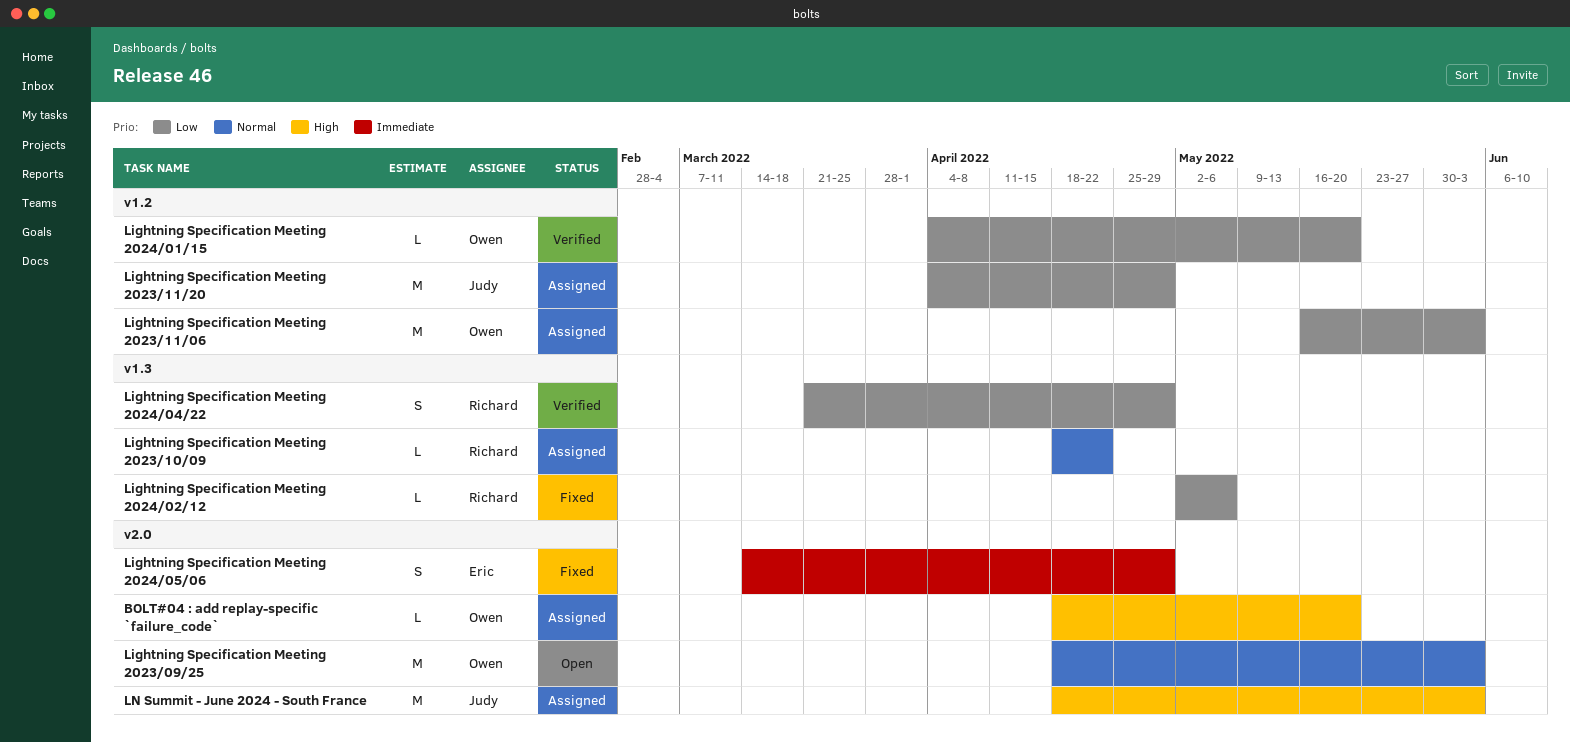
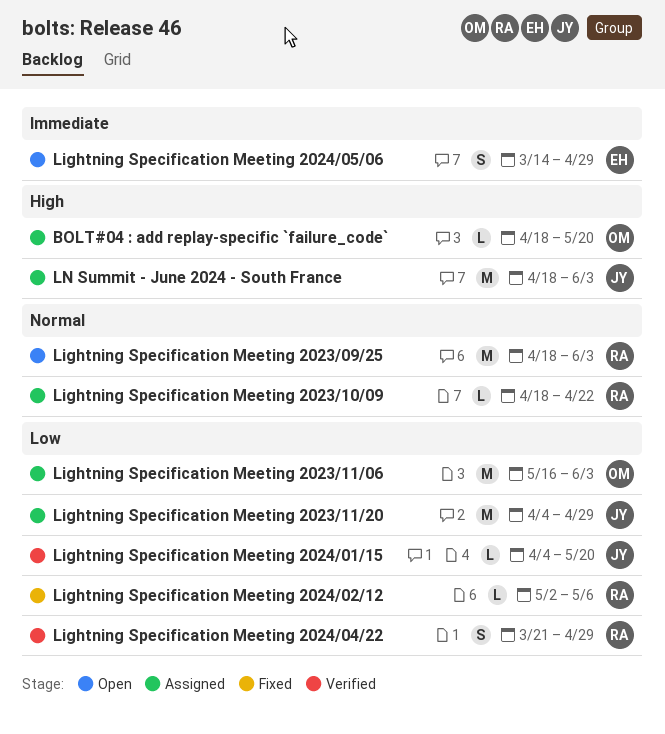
Lightning Specification Meeting 2023/09/25, owner: Owen -> Richard
Lightning Specification Meeting 2024/01/15, owner: Owen -> Judy
Lightning Specification Meeting 2024/05/06, status: Fixed -> Open

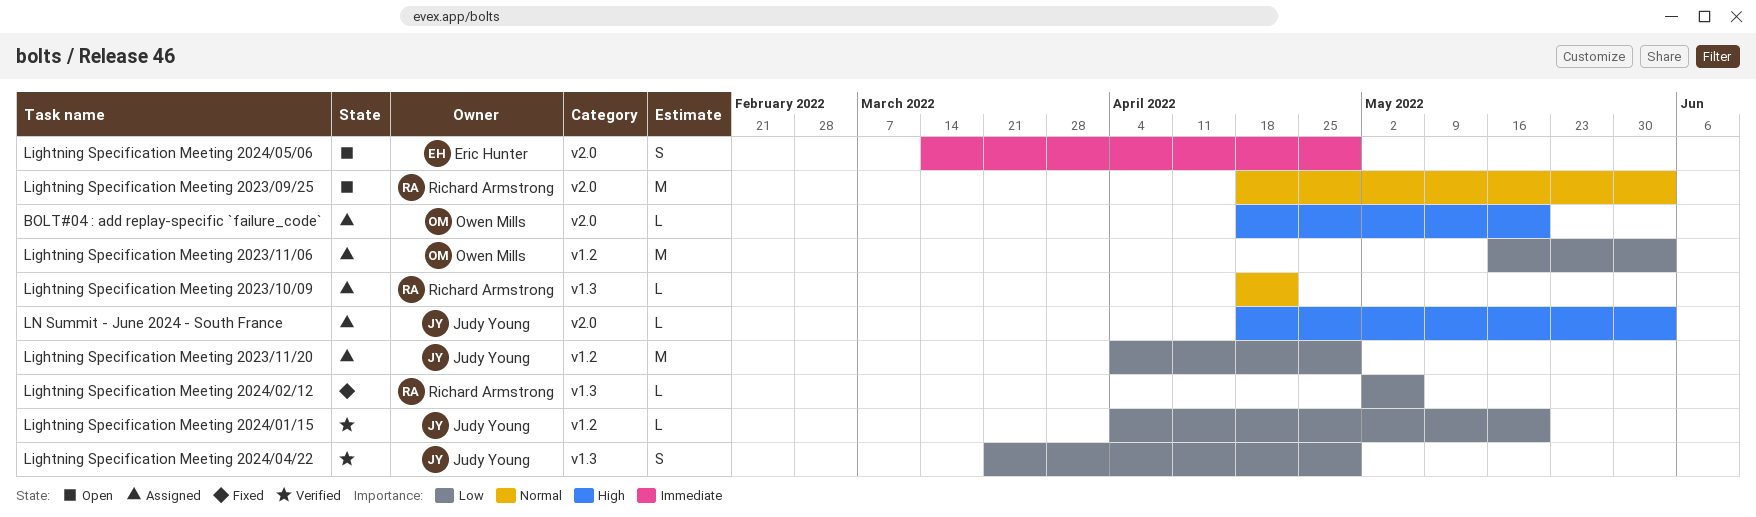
Lightning Specification Meeting 2024/04/22, owner: Richard Armstrong -> Judy Young
LN Summit - June 2024 - South France, estimate: M -> L

